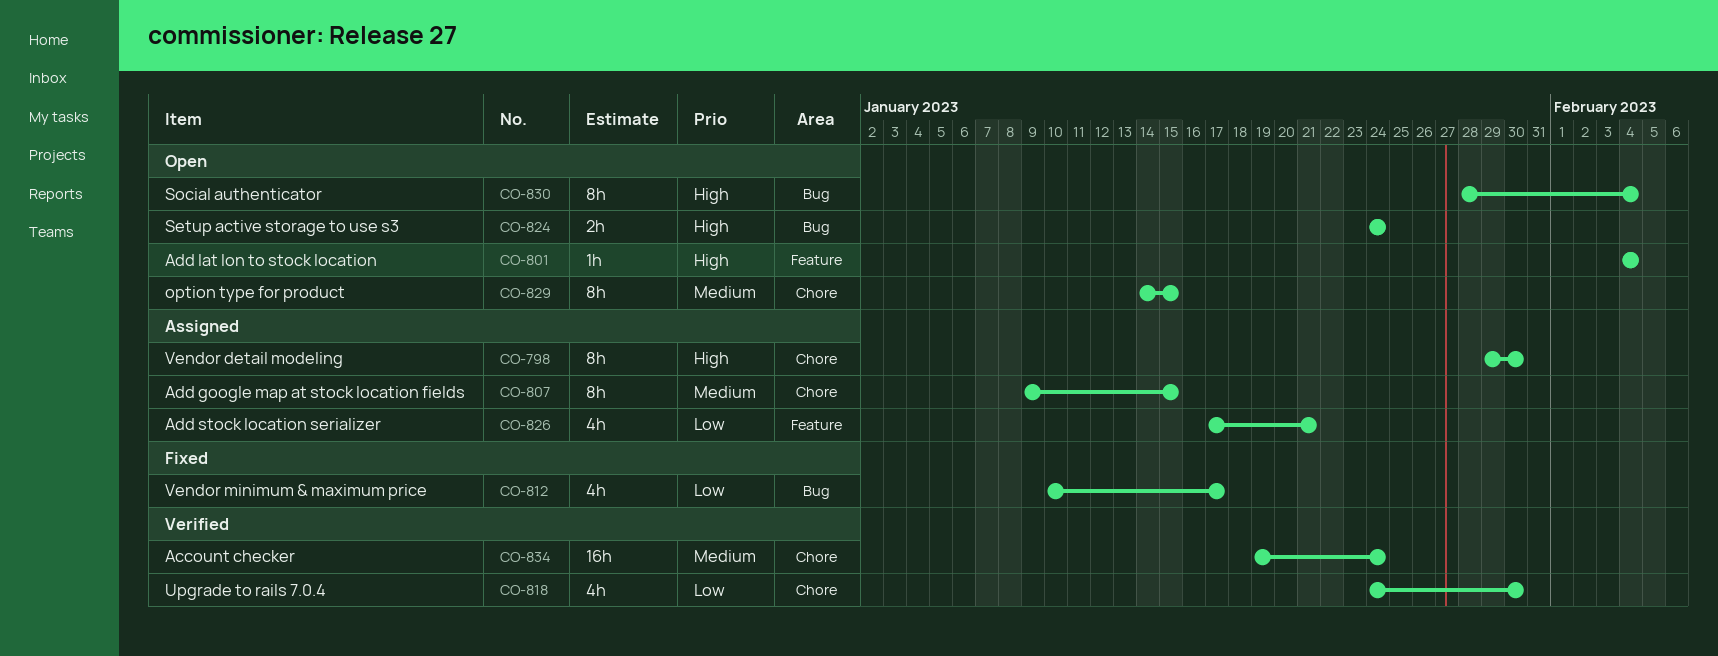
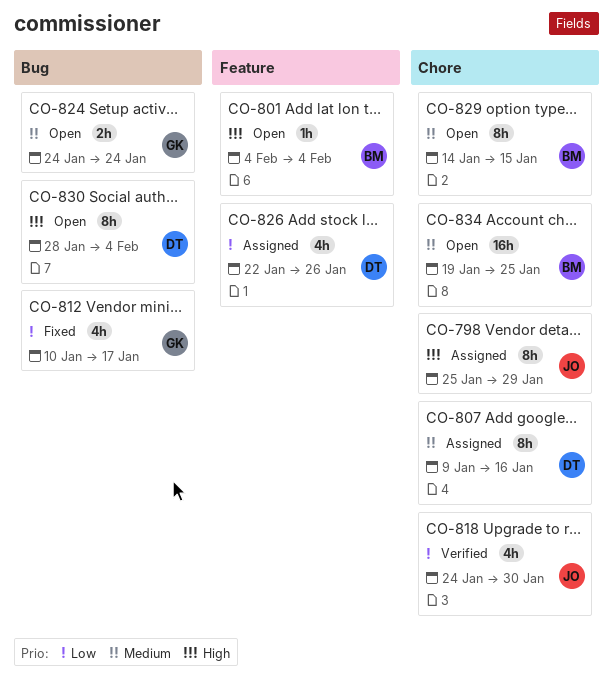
CO-798, start: Jan 29 -> Jan 25
CO-798, due: Jan 30 -> Jan 29
CO-807, due: Jan 15 -> Jan 16
CO-824, priority: High -> Medium
CO-826, start: Jan 17 -> Jan 22
CO-826, due: Jan 21 -> Jan 26
CO-834, status: Verified -> Open
CO-834, due: Jan 24 -> Jan 25

